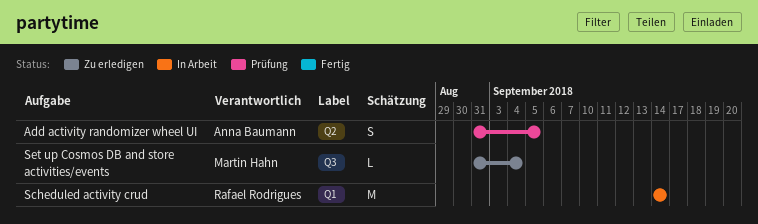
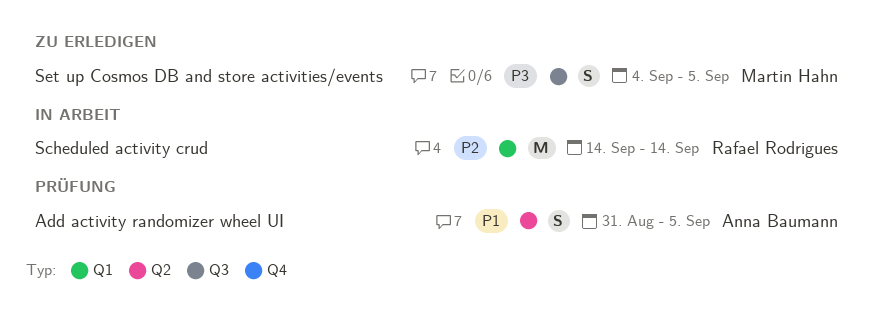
Set up Cosmos DB and store activities/events, estimate: L -> S
Set up Cosmos DB and store activities/events, start: Aug 31 -> Sep 4
Set up Cosmos DB and store activities/events, due: Sep 4 -> Sep 5

